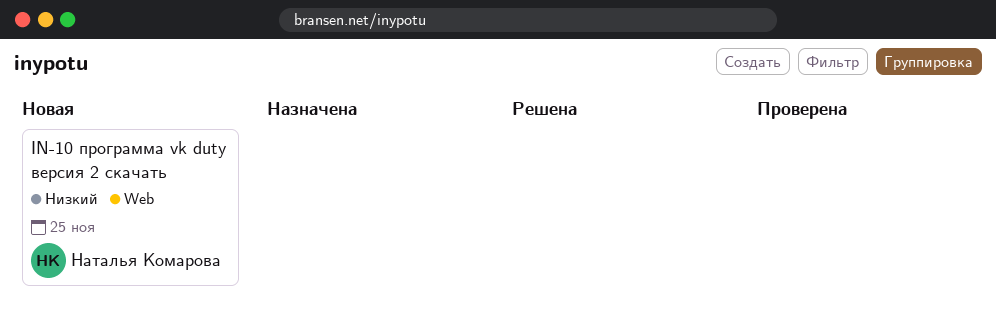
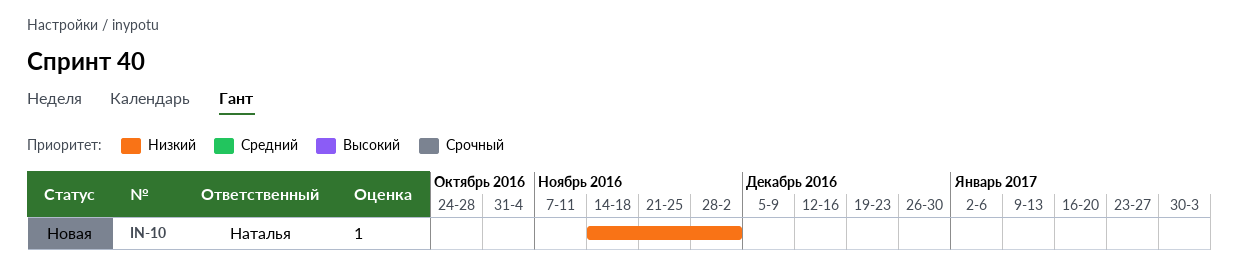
IN-10, due: Nov 25 -> Dec 2

